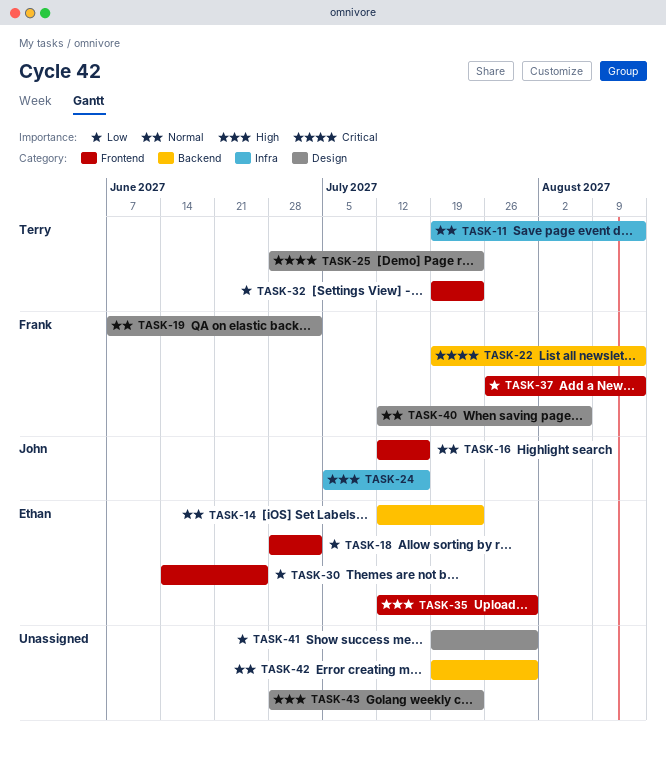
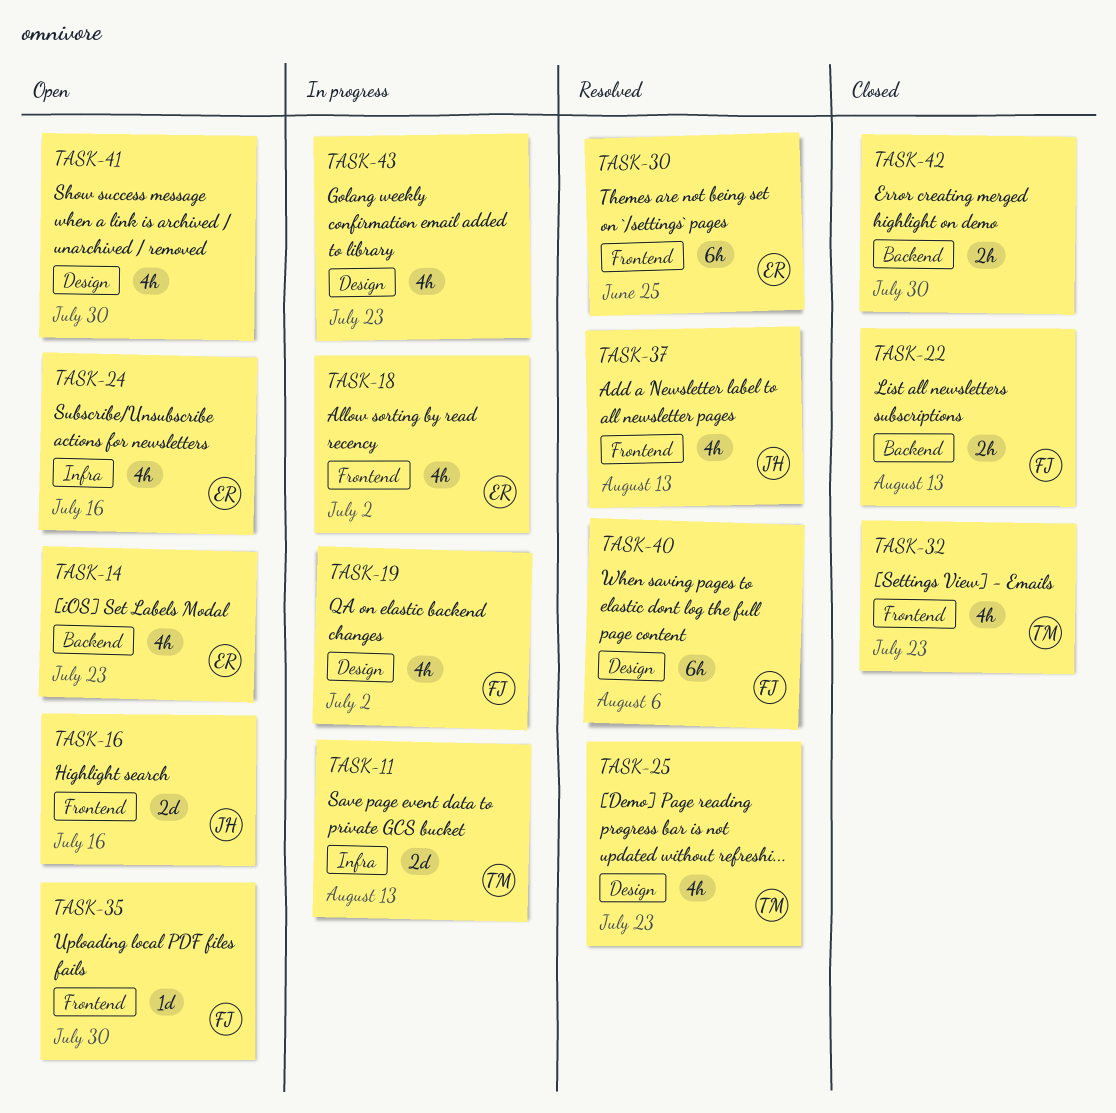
TASK-24, owner: John -> Ethan
TASK-35, owner: Ethan -> Frank
TASK-37, owner: Frank -> John

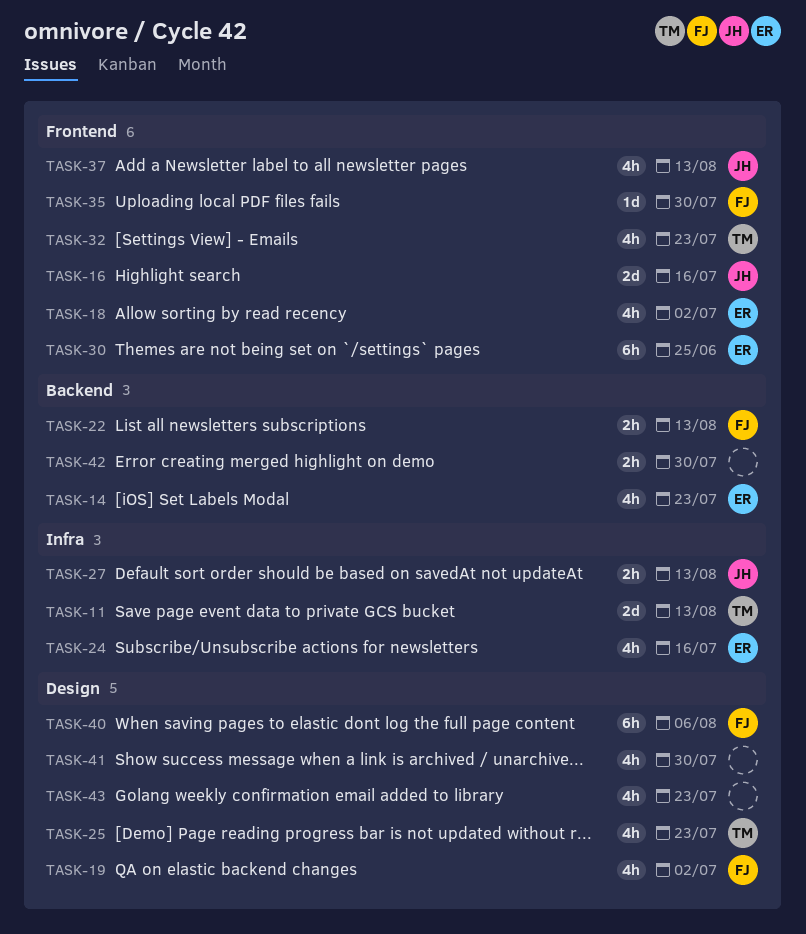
TASK-27: none -> present

